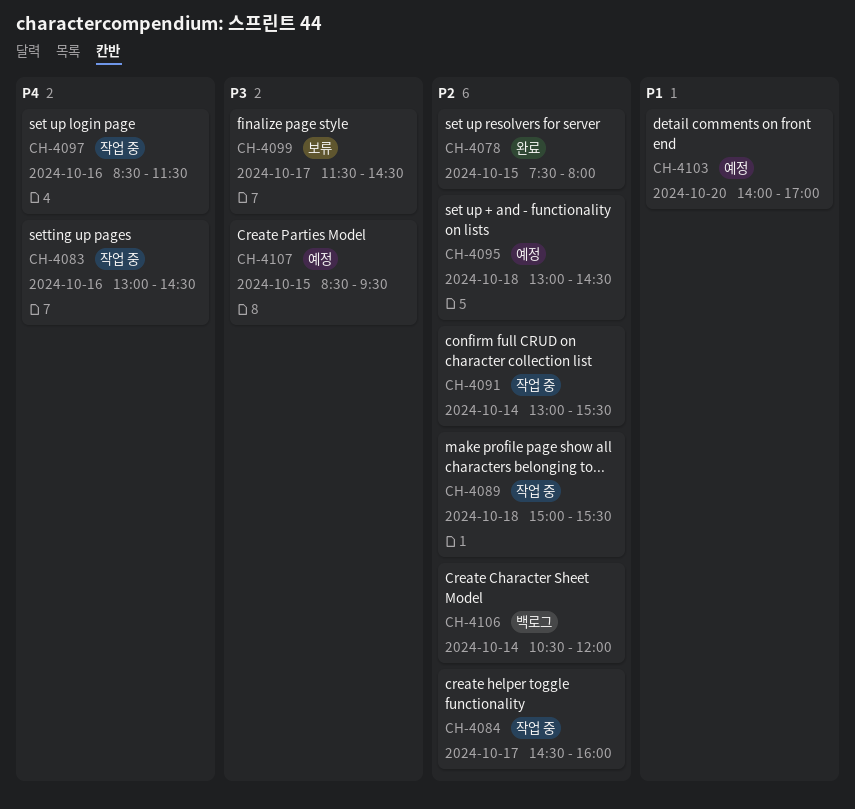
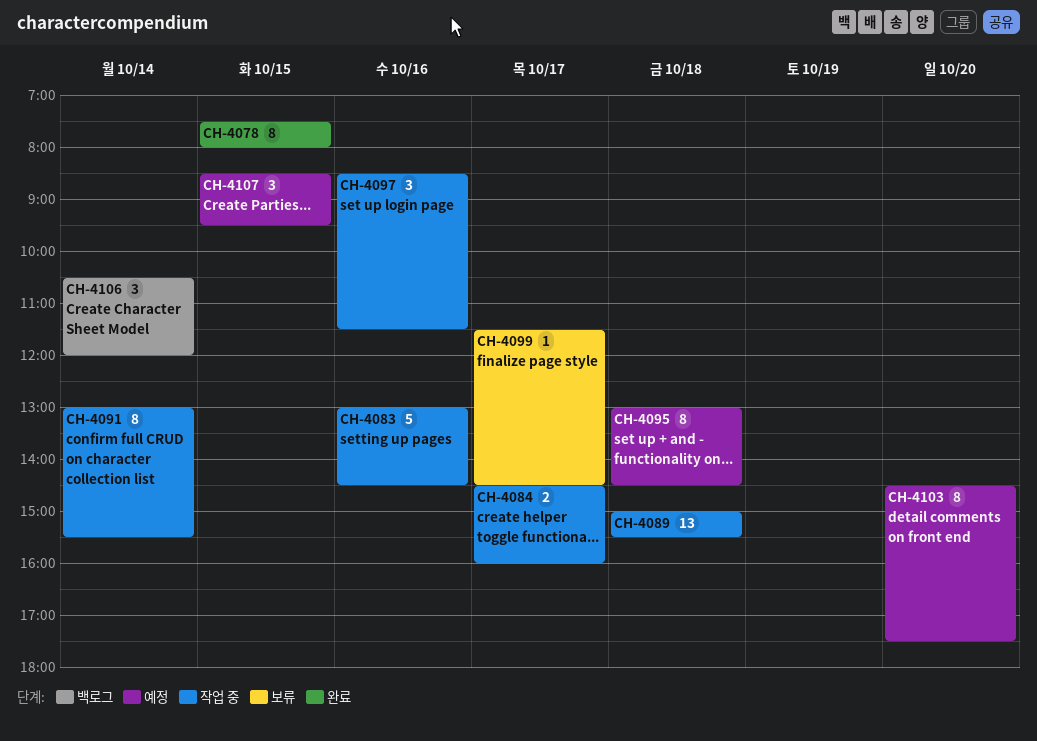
CH-4103, begins: 14:00 -> 14:30
CH-4103, ends: 17:00 -> 17:30

